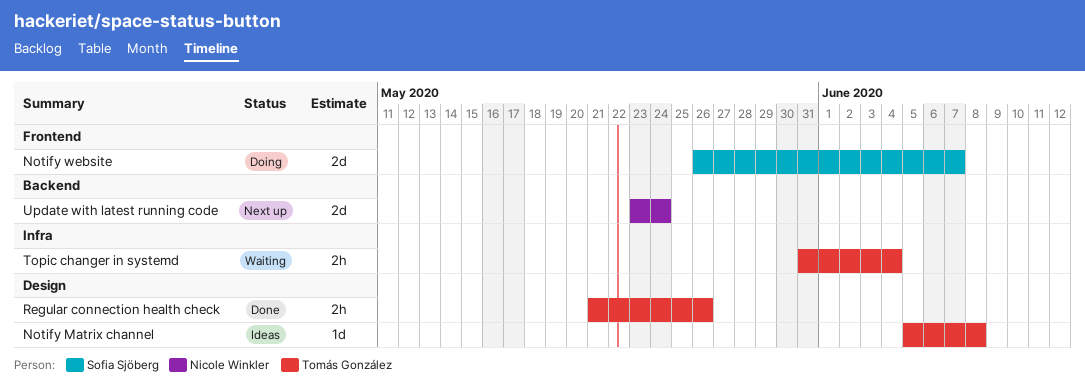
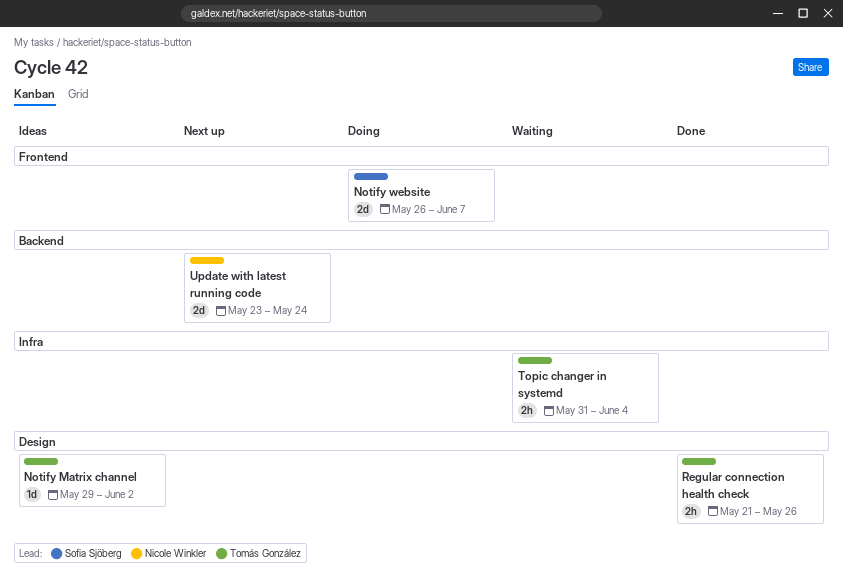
Notify Matrix channel, start: Jun 5 -> May 29
Notify Matrix channel, due: Jun 8 -> Jun 2

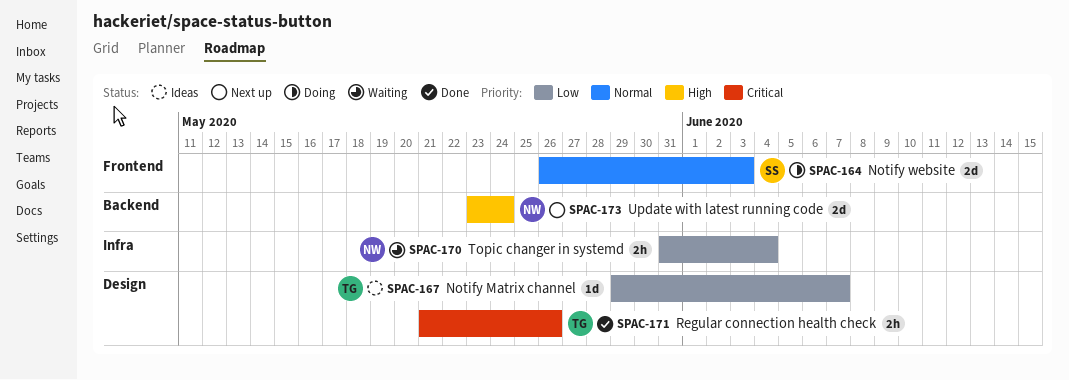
Notify Matrix channel, due: Jun 2 -> Jun 7
Notify website, due: Jun 7 -> Jun 3
Topic changer in systemd, owner: Tomás González -> Nicole Winkler

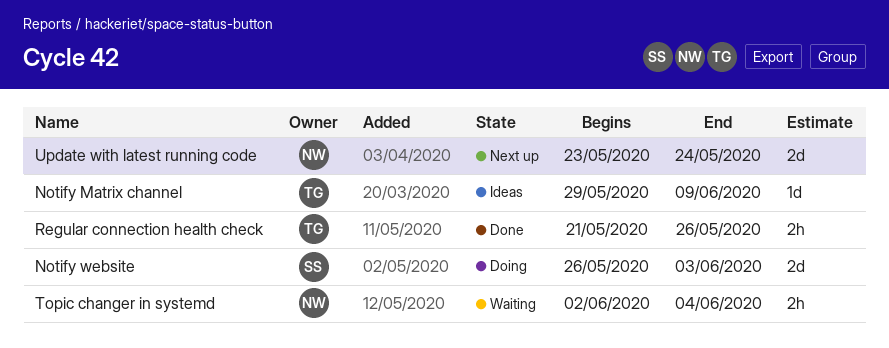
Notify Matrix channel, due: Jun 7 -> Jun 9
Topic changer in systemd, start: May 31 -> Jun 2

